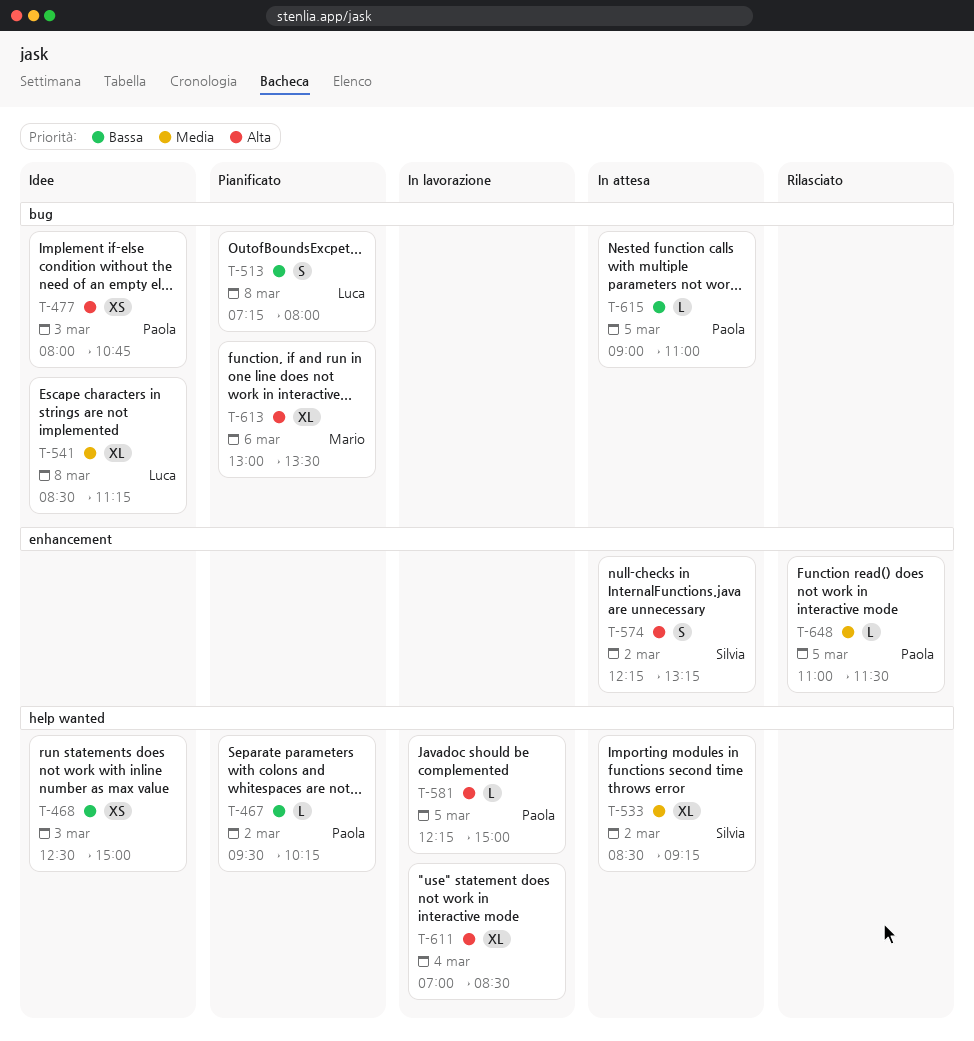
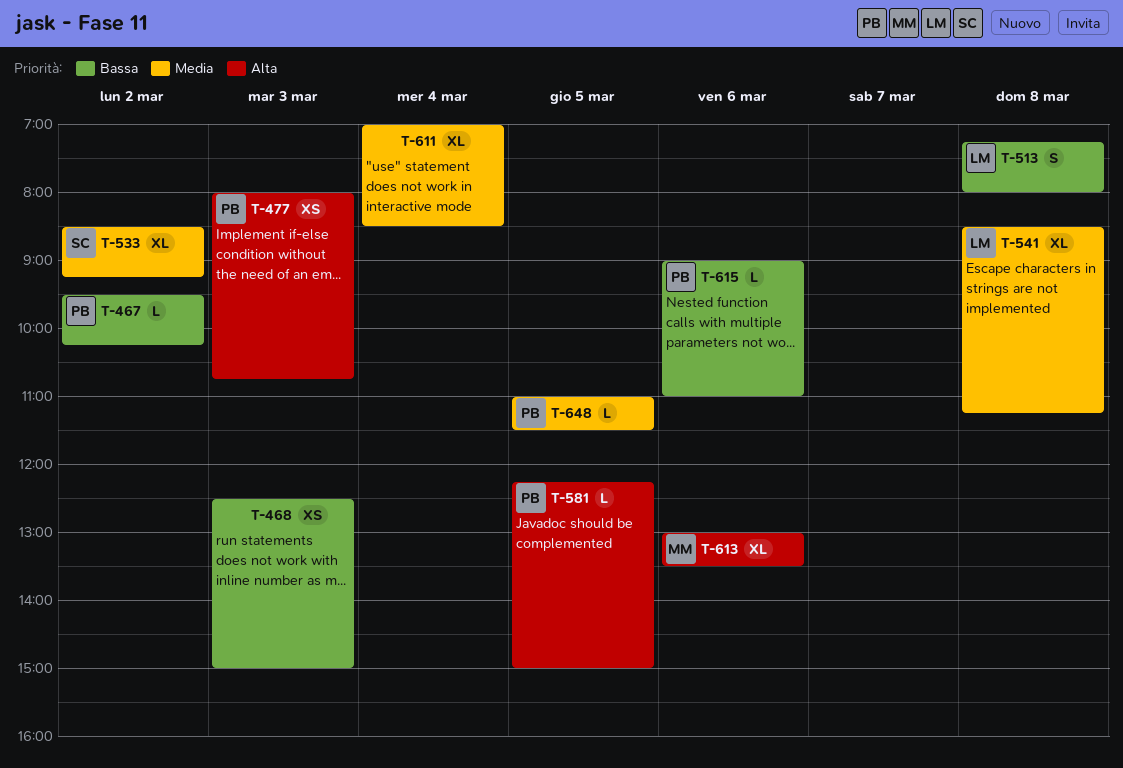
T-574: present -> none
T-611, priority: Alta -> Media
T-615, day: Mar 5 -> Mar 6

